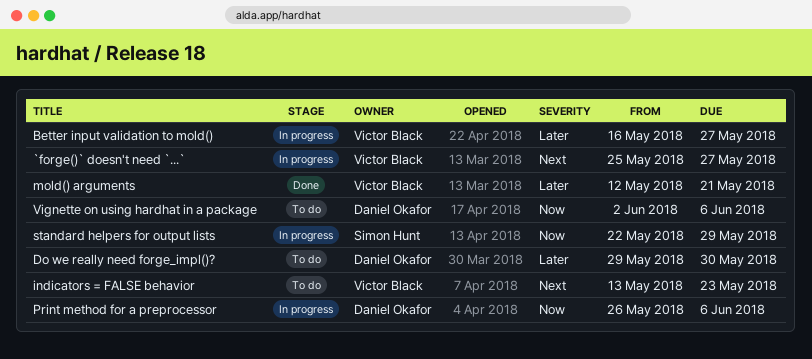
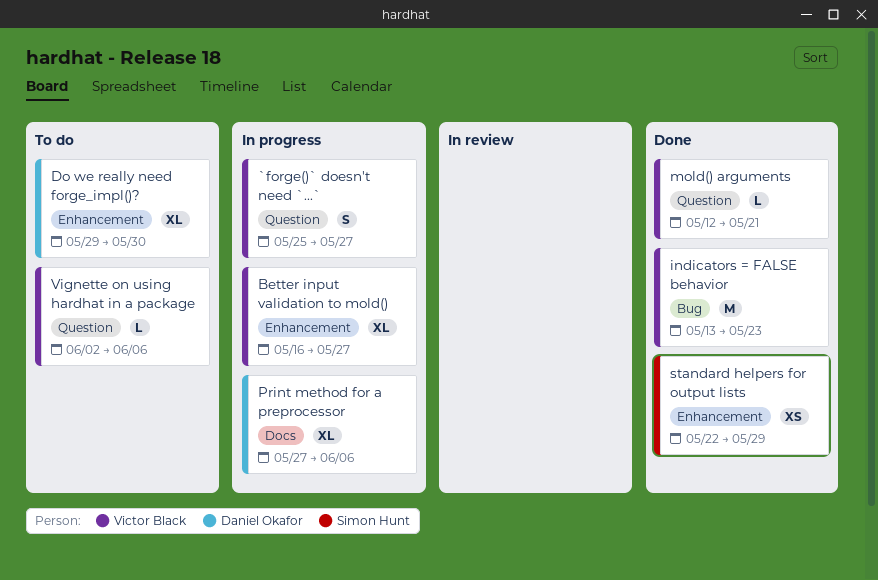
indicators = FALSE behavior, status: To do -> Done
Print method for a preprocessor, start: May 26 -> May 27
standard helpers for output lists, status: In progress -> Done
Vignette on using hardhat in a package, owner: Daniel Okafor -> Victor Black

